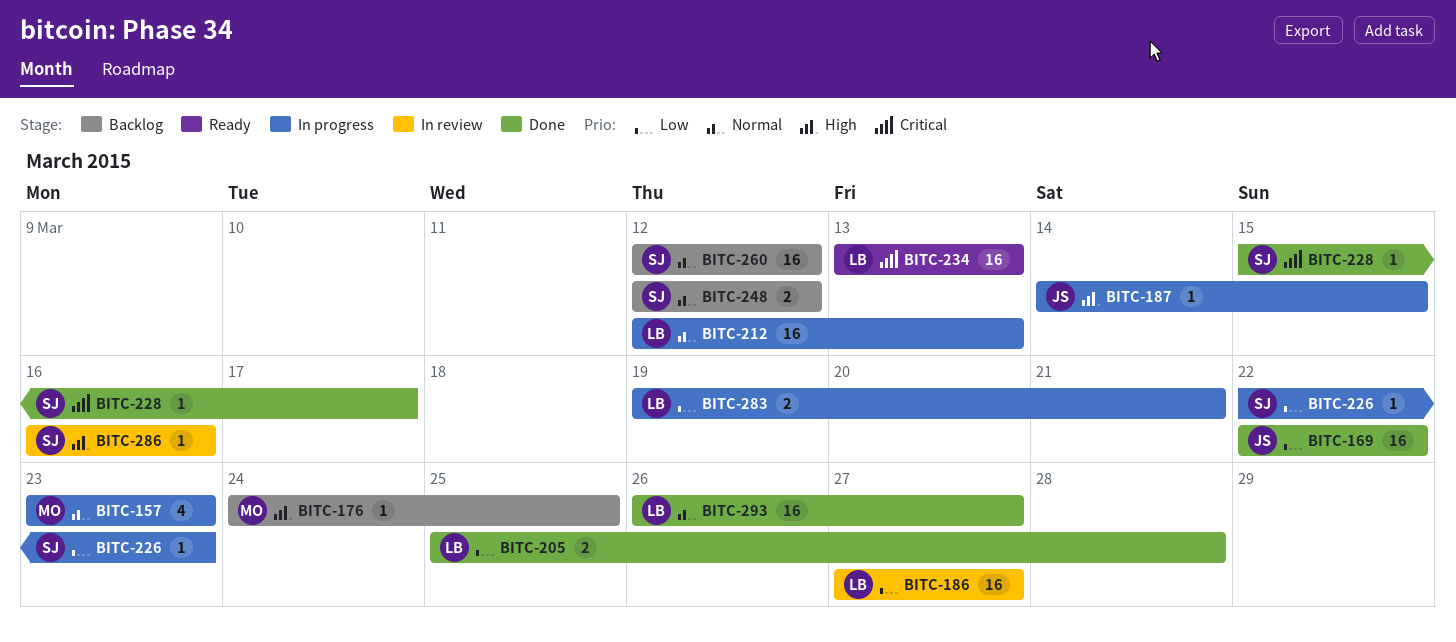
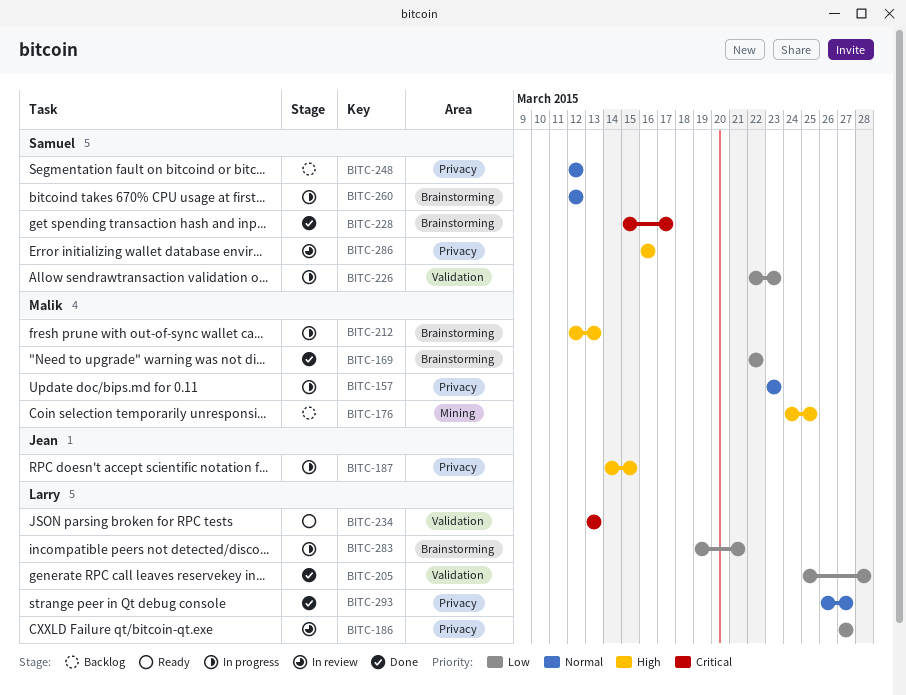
BITC-169, owner: Jean -> Malik
BITC-212, owner: Larry -> Malik
BITC-212, priority: Normal -> High
BITC-260, status: Backlog -> In progress

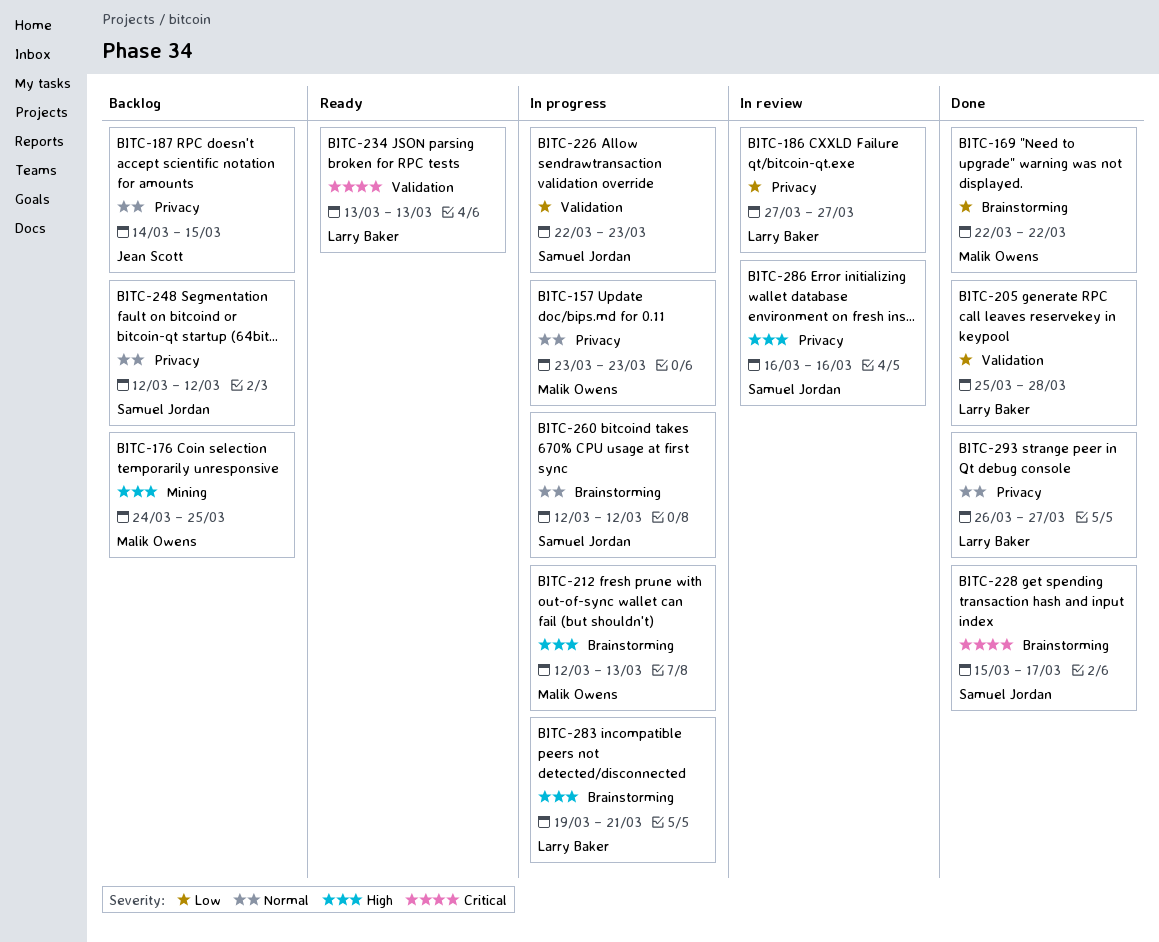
BITC-187, status: In progress -> Backlog
BITC-187, priority: High -> Normal
BITC-283, priority: Low -> High

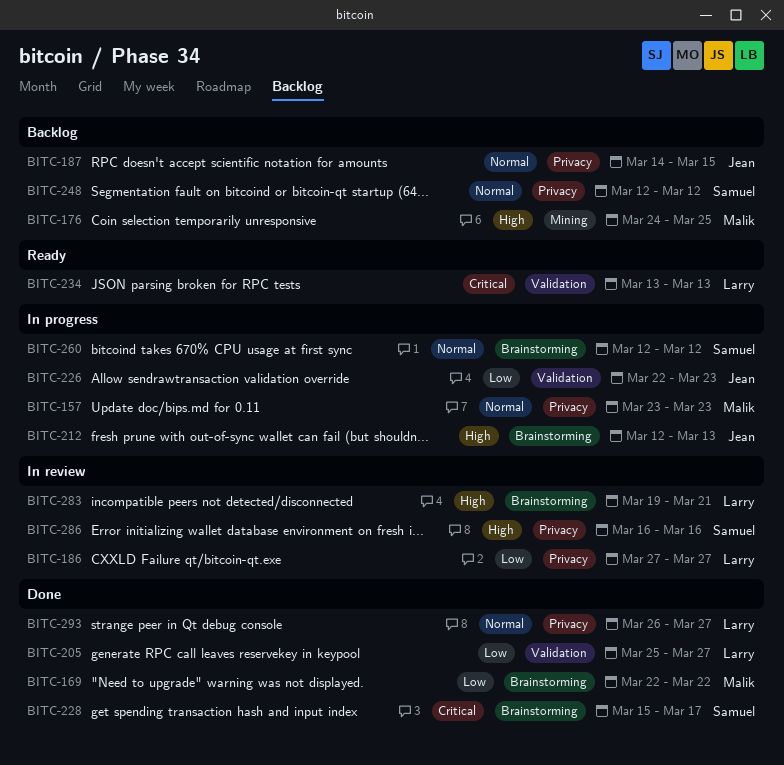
BITC-205, due: Mar 28 -> Mar 27
BITC-212, owner: Malik Owens -> Jean Scott
BITC-226, owner: Samuel Jordan -> Jean Scott
BITC-283, status: In progress -> In review

